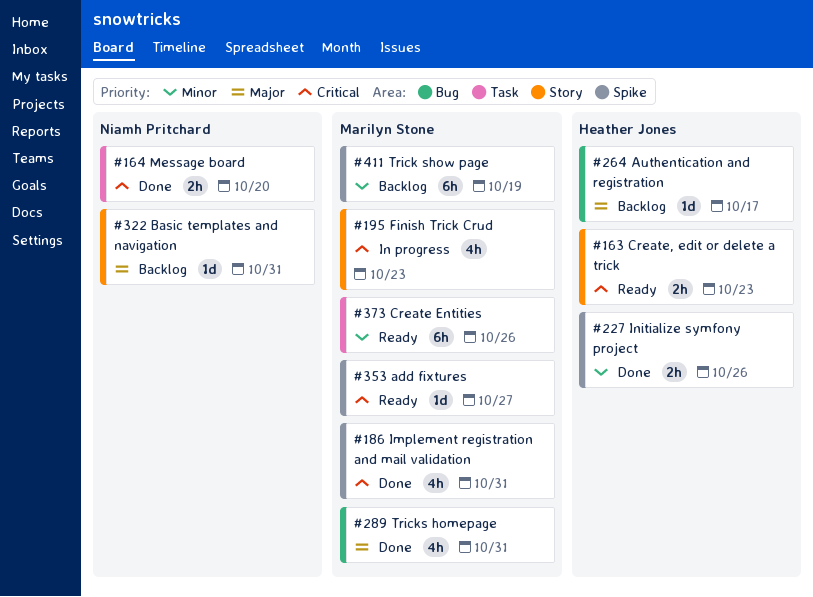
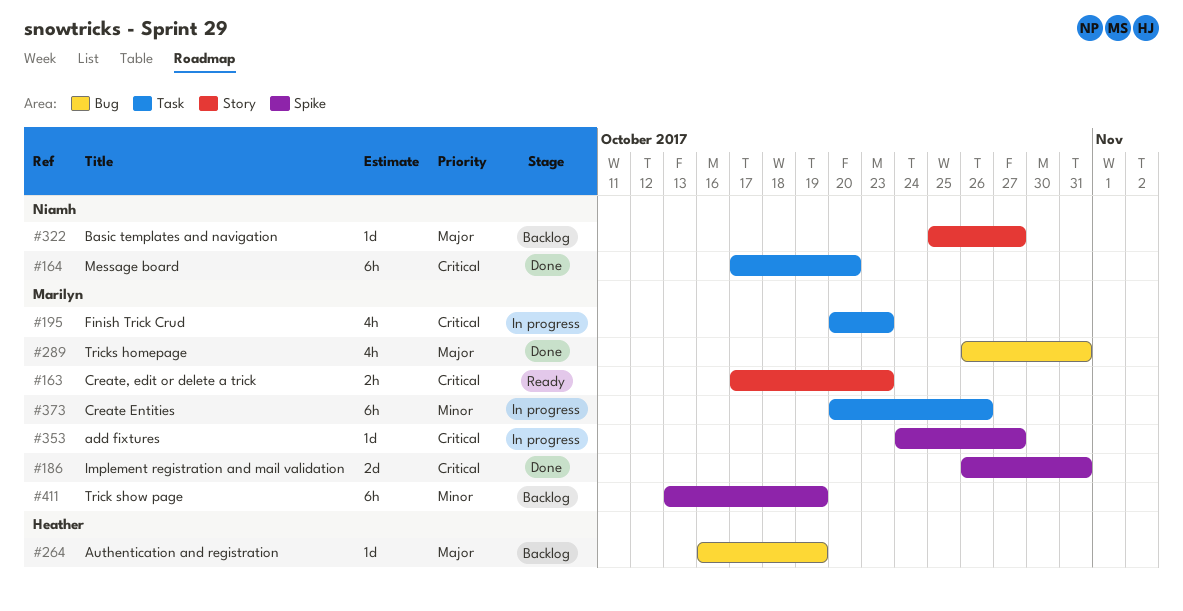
#163, owner: Heather Jones -> Marilyn Stone
#164, estimate: 2h -> 6h
#186, estimate: 4h -> 2d
#195, label: Story -> Task
#227: present -> none
#264, due: Oct 17 -> Oct 19
#322, due: Oct 31 -> Oct 27
#353, status: Ready -> In progress
#373, status: Ready -> In progress

